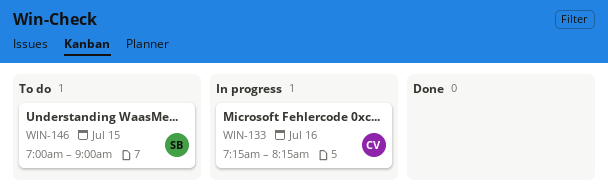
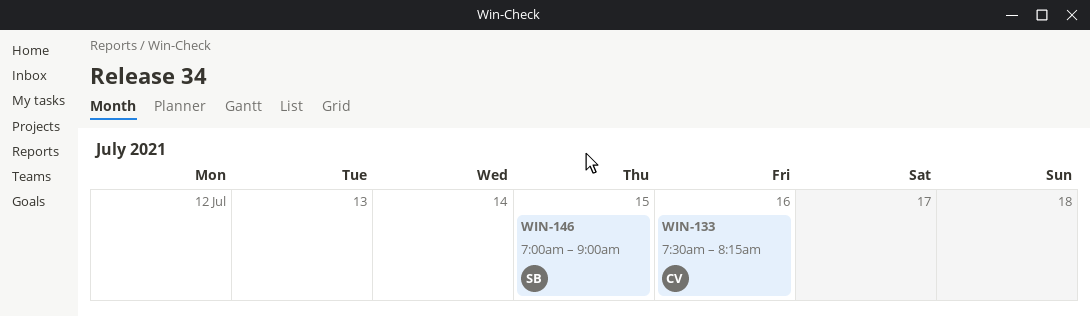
WIN-133, begins: 07:15 -> 07:30

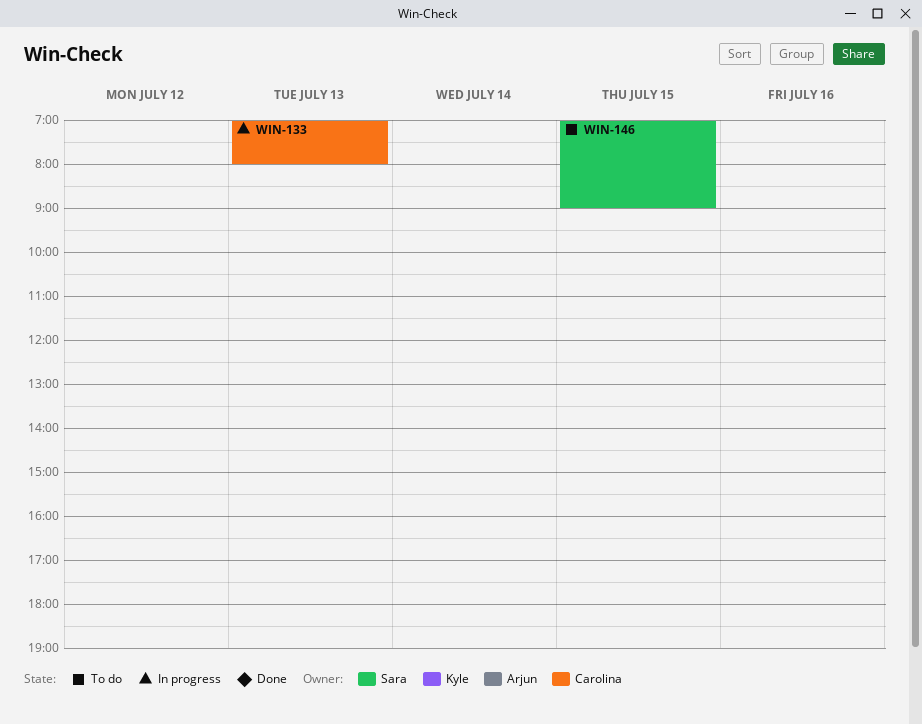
WIN-133, day: Jul 16 -> Jul 13
WIN-133, begins: 07:30 -> 07:00
WIN-133, ends: 08:15 -> 08:00

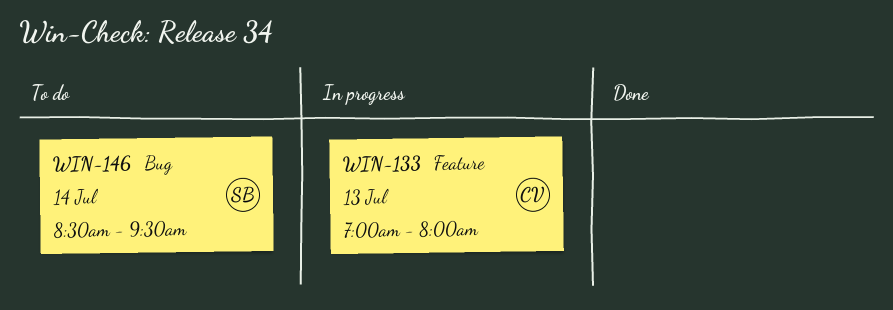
WIN-146, day: Jul 15 -> Jul 14
WIN-146, begins: 07:00 -> 08:30
WIN-146, ends: 09:00 -> 09:30

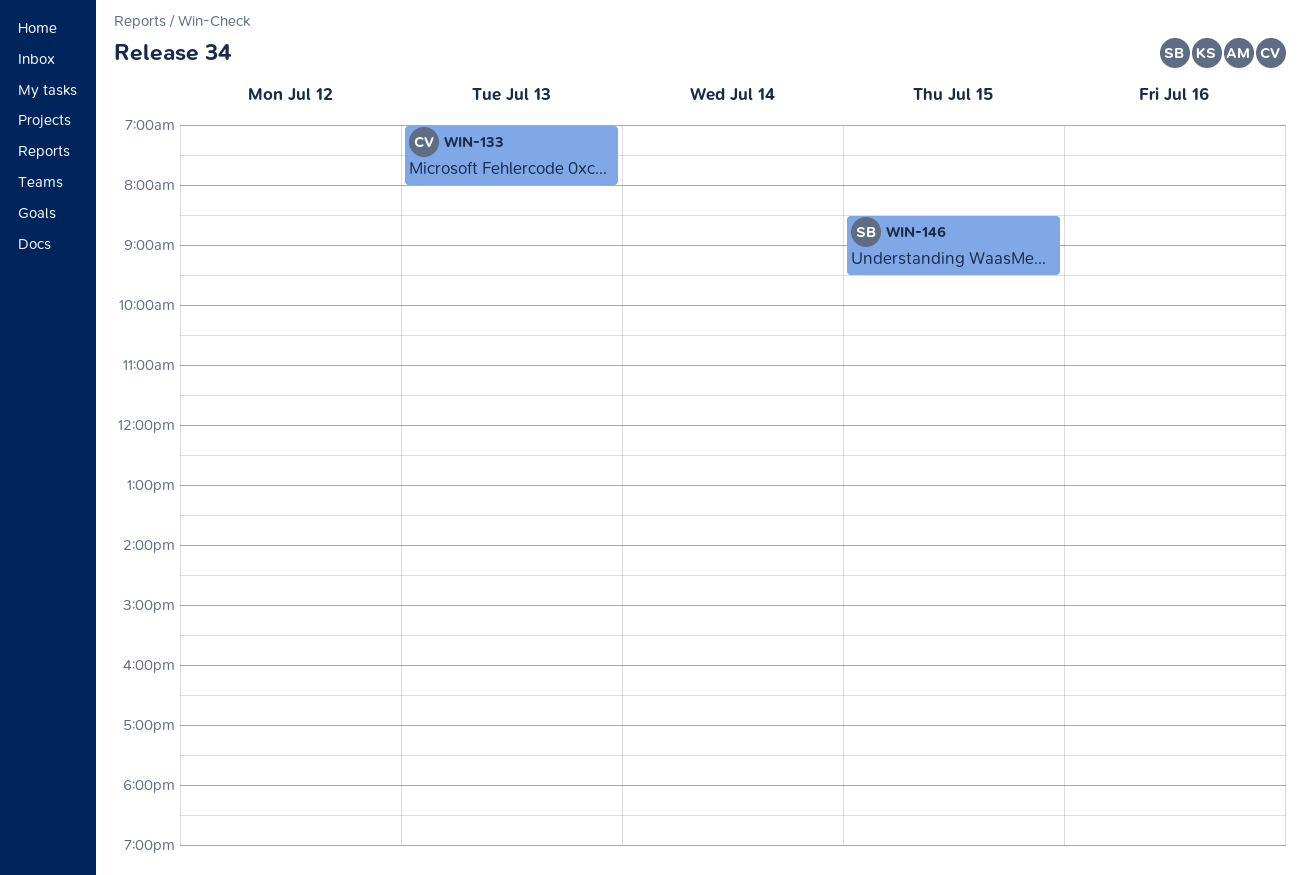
WIN-146, day: Jul 14 -> Jul 15

